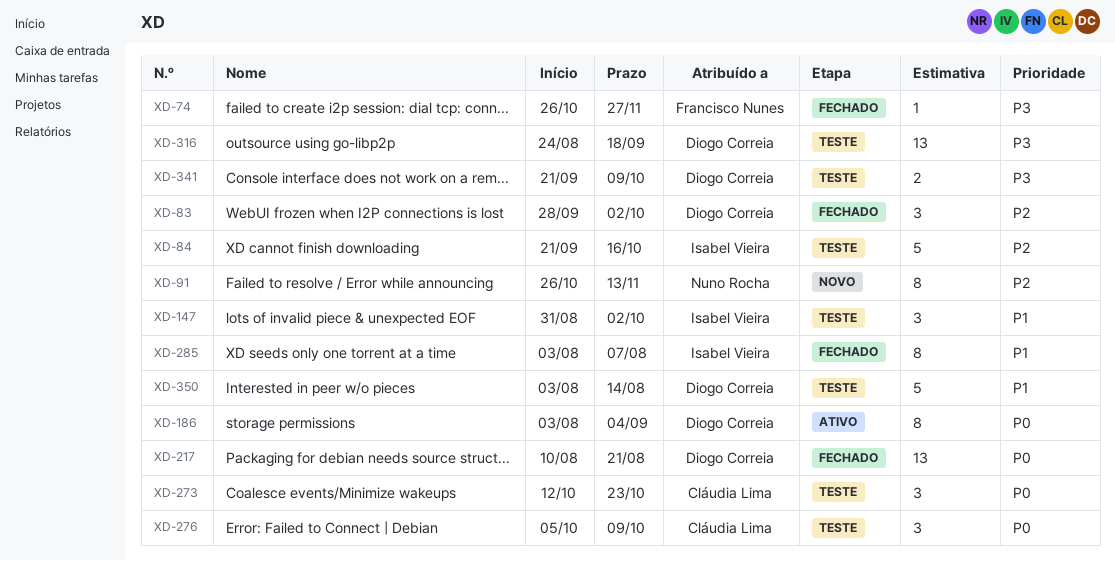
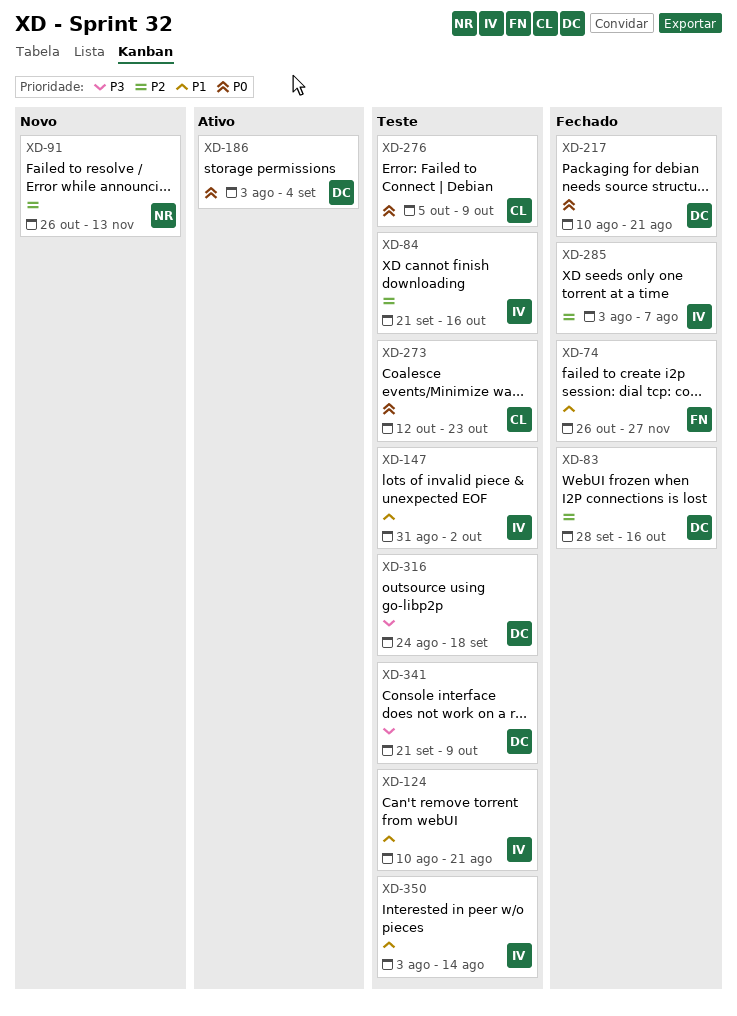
XD-74, priority: P3 -> P1
XD-83, due: Oct 2 -> Oct 16
XD-124: none -> present
XD-285, priority: P1 -> P2
XD-350, owner: Diogo Correia -> Isabel Vieira

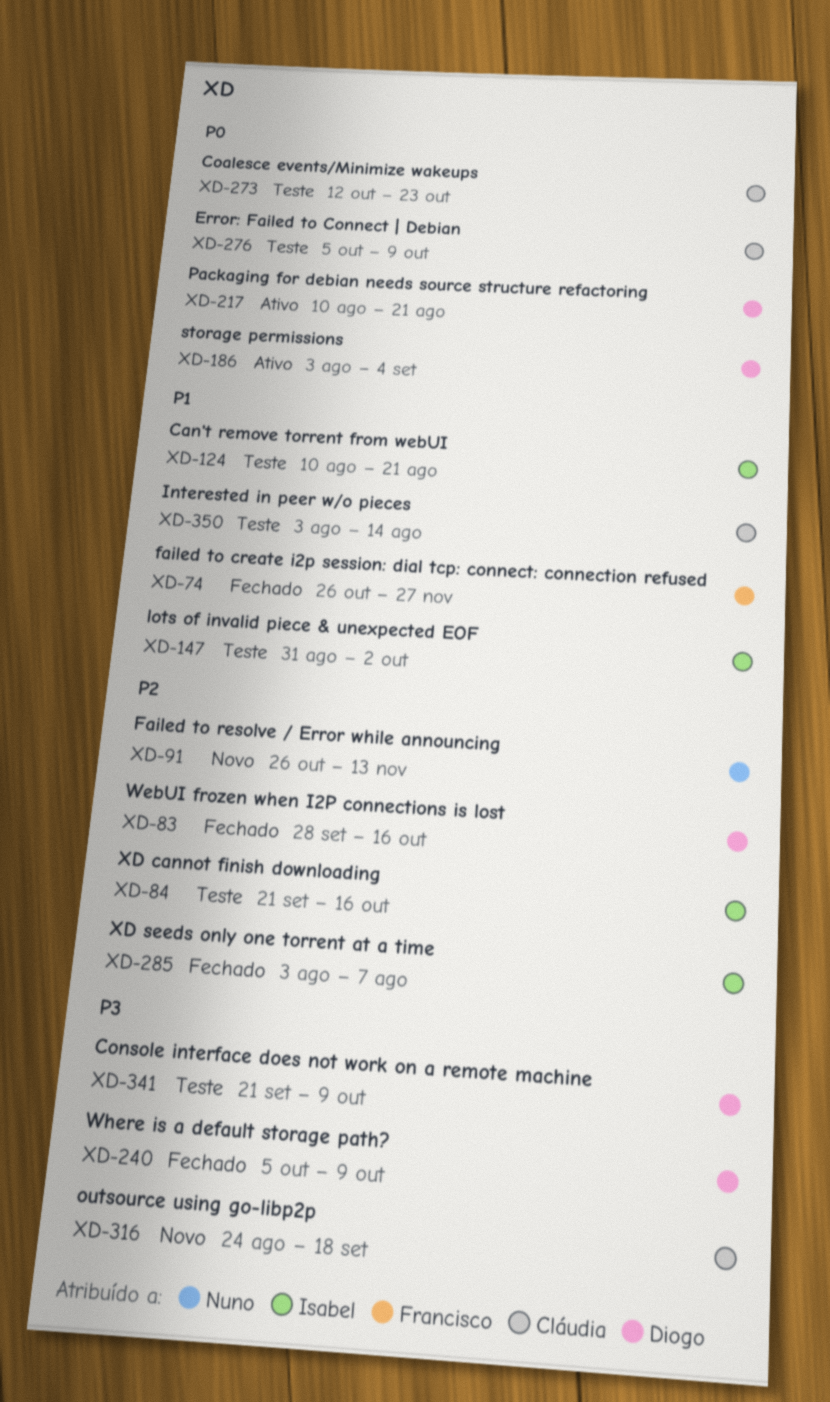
XD-217, status: Fechado -> Ativo
XD-240: none -> present
XD-316, status: Teste -> Novo
XD-316, owner: Diogo -> Cláudia
XD-350, owner: Isabel -> Cláudia

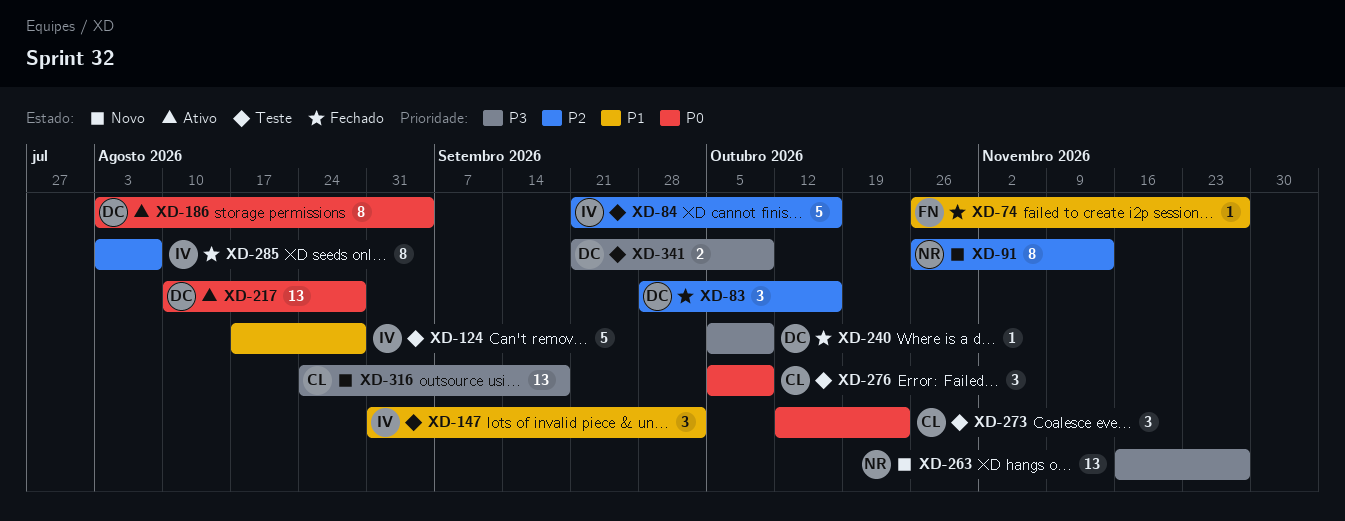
XD-124, start: Aug 10 -> Aug 17
XD-124, due: Aug 21 -> Aug 28
XD-217, due: Aug 21 -> Aug 28
XD-263: none -> present
XD-350: present -> none

